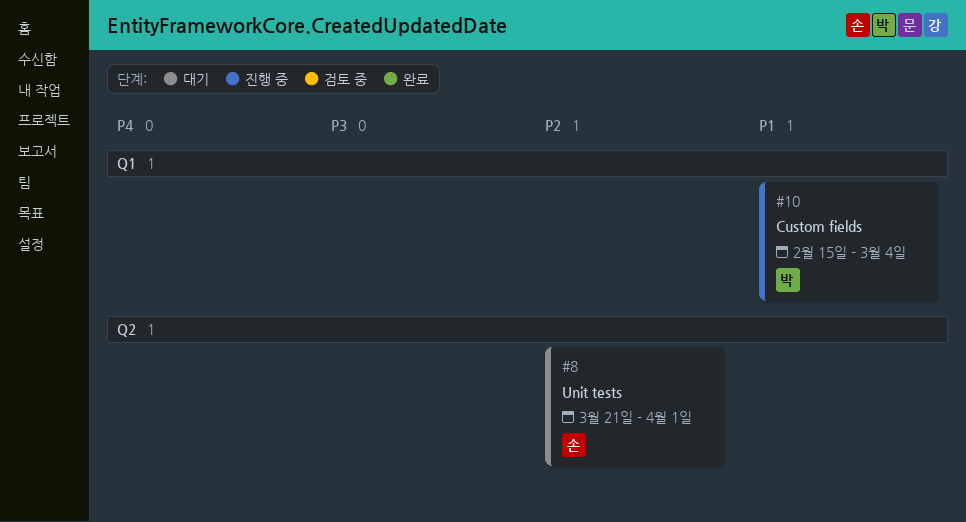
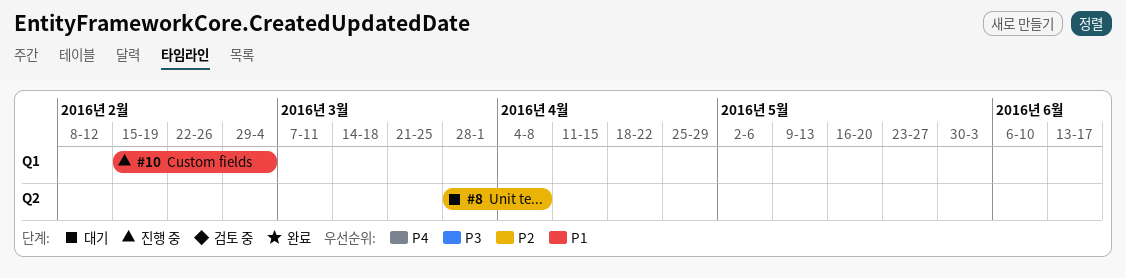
#8, start: Mar 21 -> Mar 28
#8, due: Apr 1 -> Apr 8

